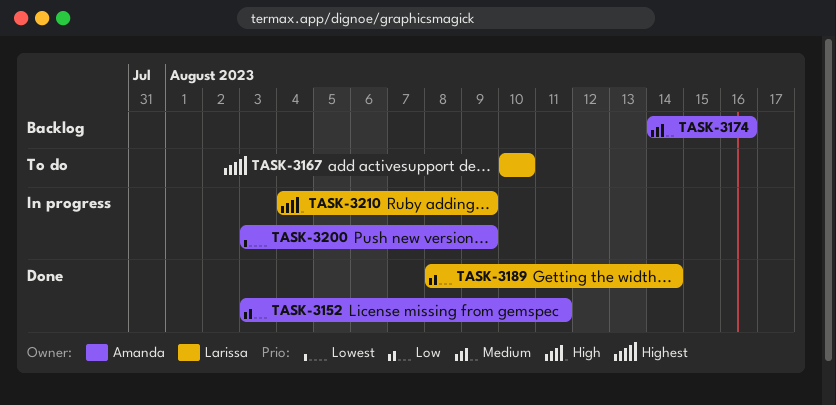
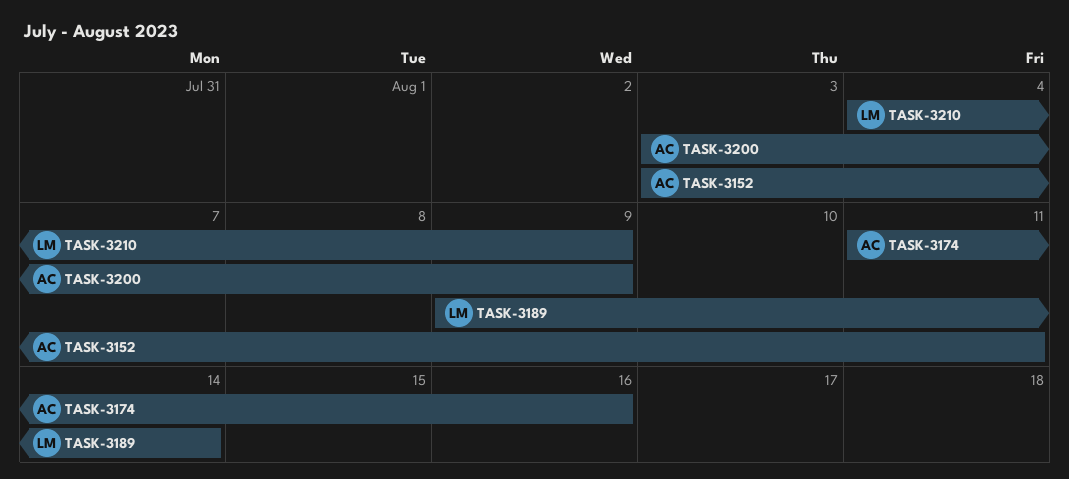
TASK-3167: present -> none
TASK-3174, start: Aug 14 -> Aug 11
TASK-3189, start: Aug 8 -> Aug 9

